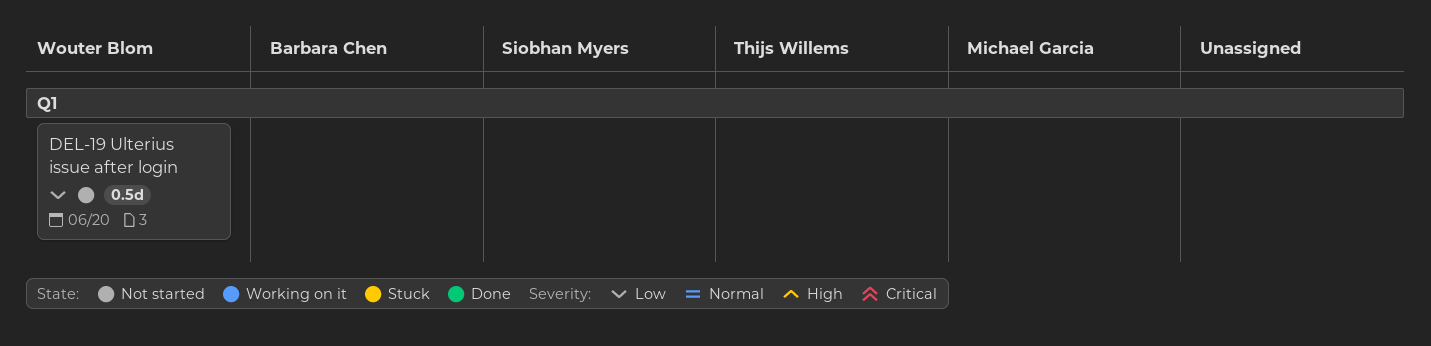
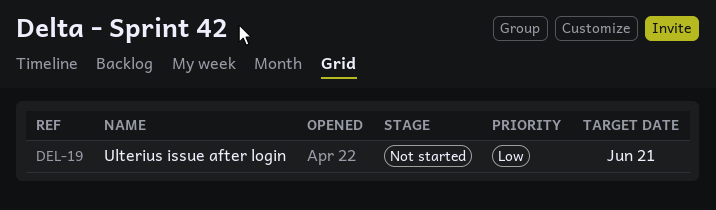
DEL-19, due: Jun 20 -> Jun 21

